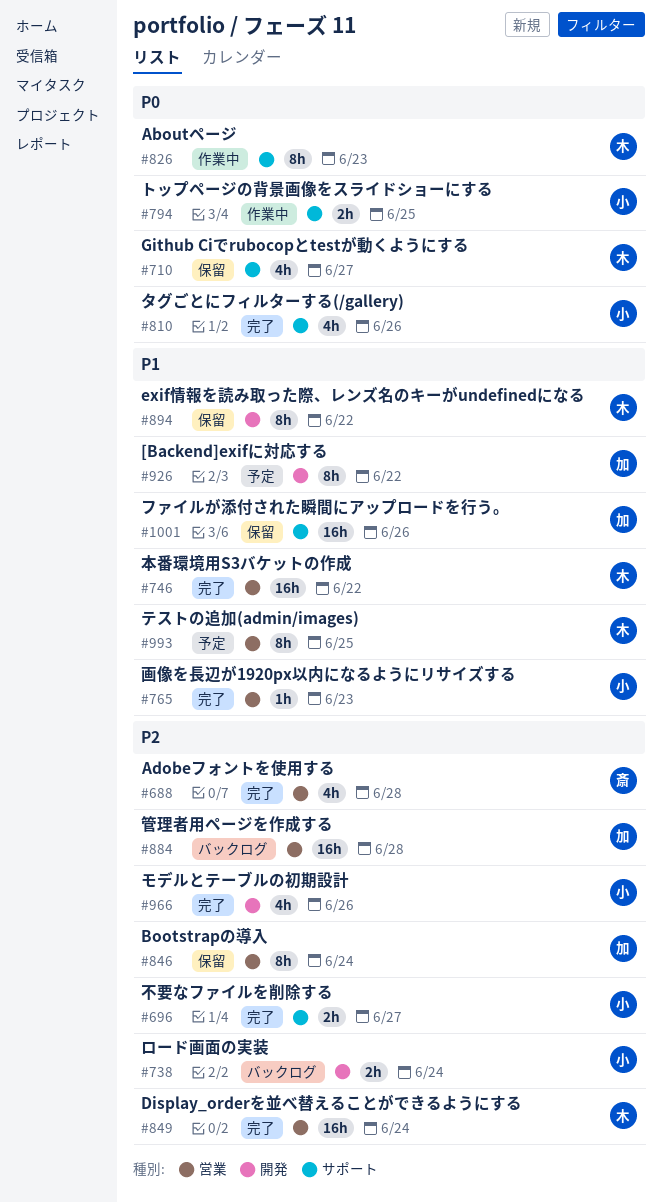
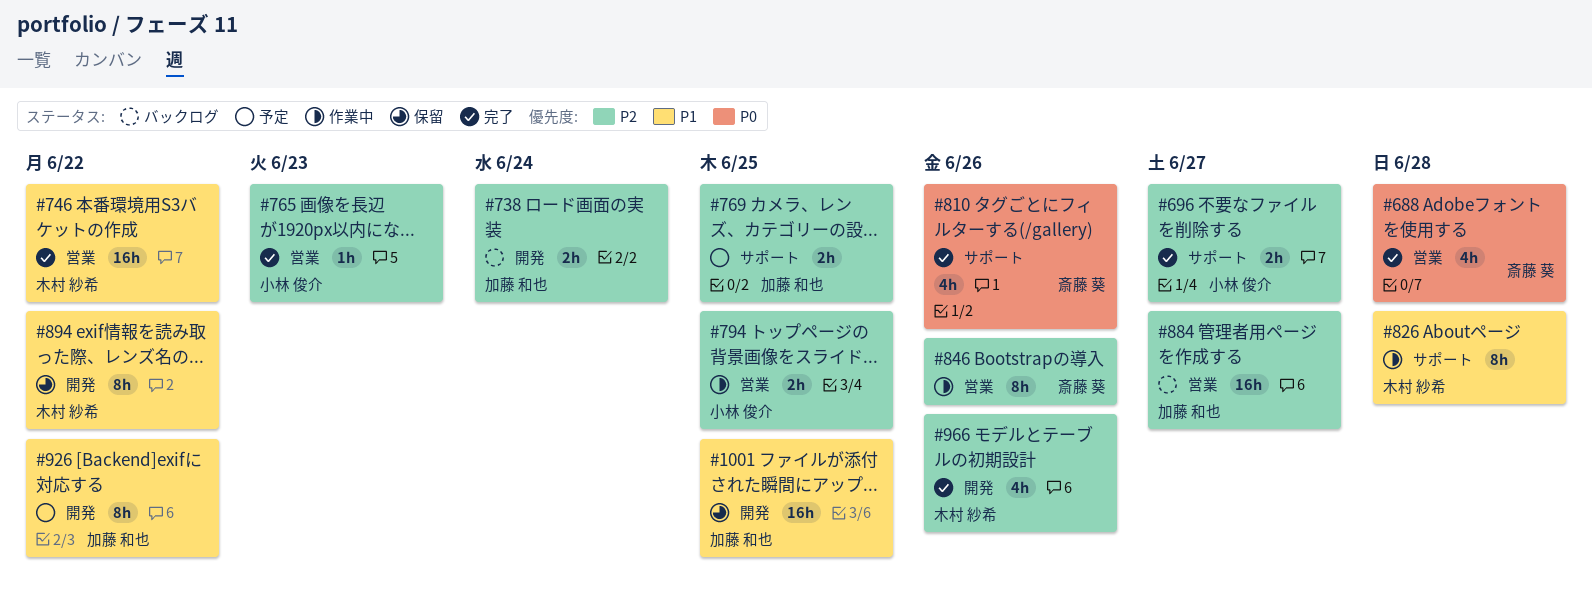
#688, priority: P2 -> P0
#710: present -> none
#738, owner: 小林 俊介 -> 加藤 和也
#765, priority: P1 -> P2
#769: none -> present
#794, priority: P0 -> P2
#794, label: サポート -> 営業
#810, owner: 小林 俊介 -> 斎藤 葵
#826, priority: P0 -> P1
#826, due: Jun 23 -> Jun 28
#846, status: 保留 -> 作業中
#846, owner: 加藤 和也 -> 斎藤 葵
#846, due: Jun 24 -> Jun 26
#849: present -> none
#884, due: Jun 28 -> Jun 27
#966, owner: 小林 俊介 -> 木村 紗希
#993: present -> none
#1001, label: サポート -> 開発
#1001, due: Jun 26 -> Jun 25

